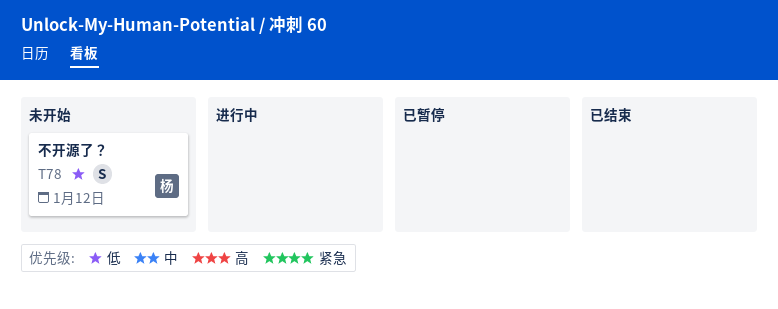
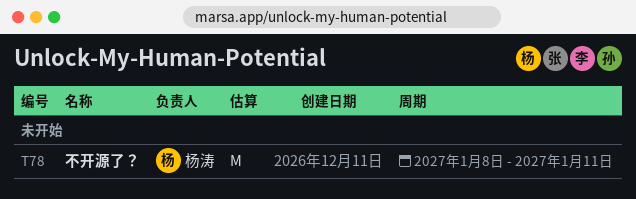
T78, estimate: S -> M
T78, due: Jan 12 -> Jan 11

